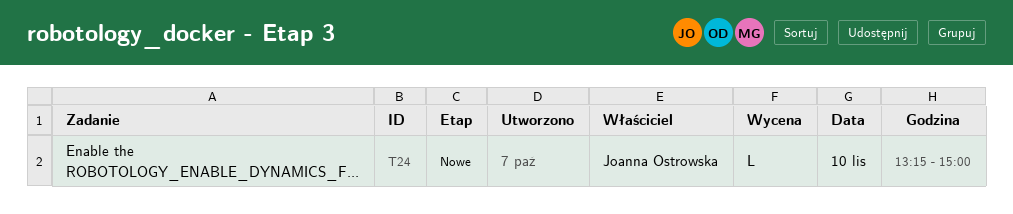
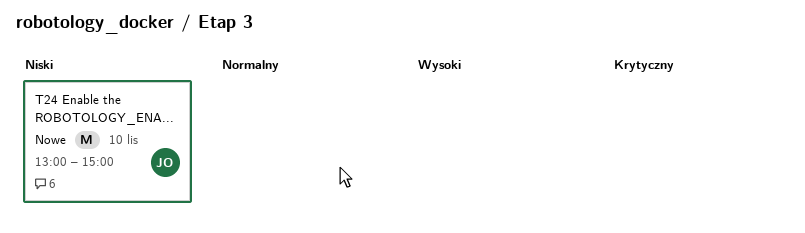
T24, estimate: L -> M
T24, begins: 13:15 -> 13:00

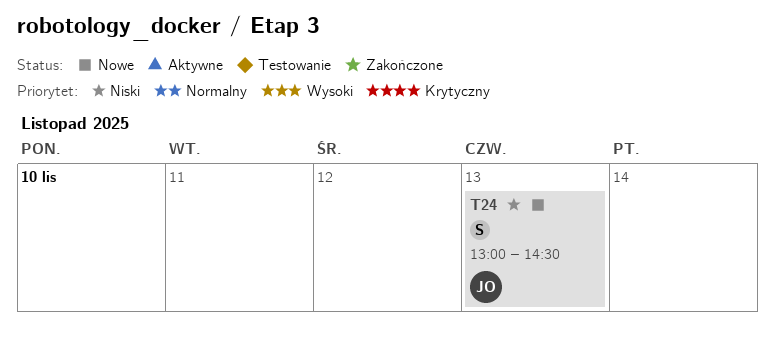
T24, estimate: M -> S
T24, day: Nov 10 -> Nov 13
T24, ends: 15:00 -> 14:30

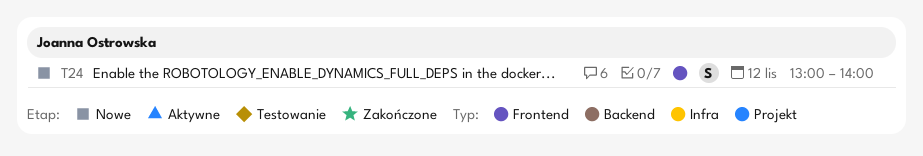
T24, day: Nov 13 -> Nov 12
T24, ends: 14:30 -> 14:00

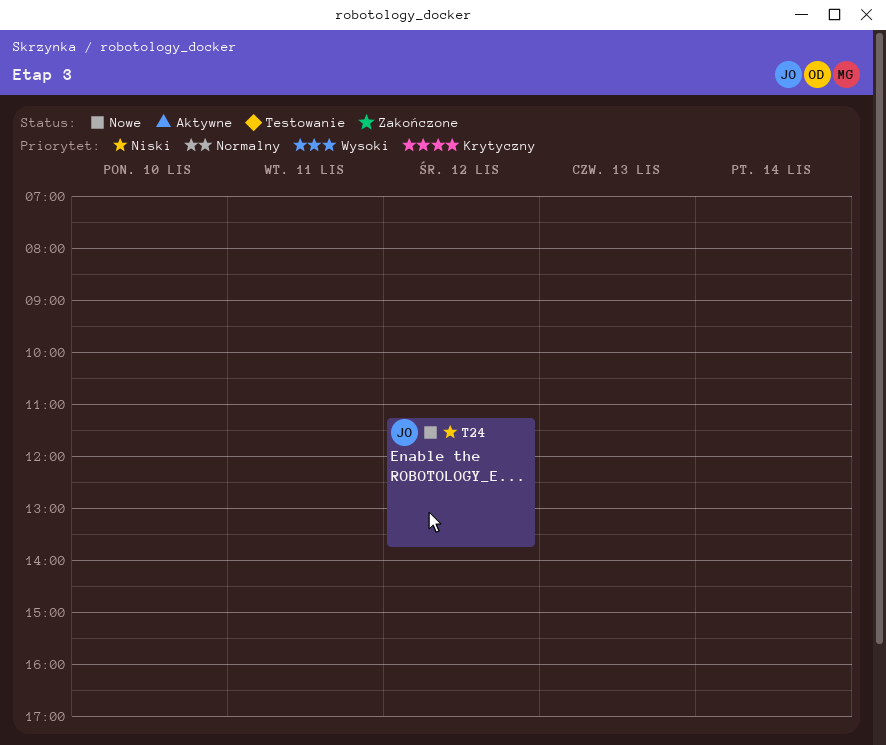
T24, begins: 13:00 -> 11:15
T24, ends: 14:00 -> 13:45

